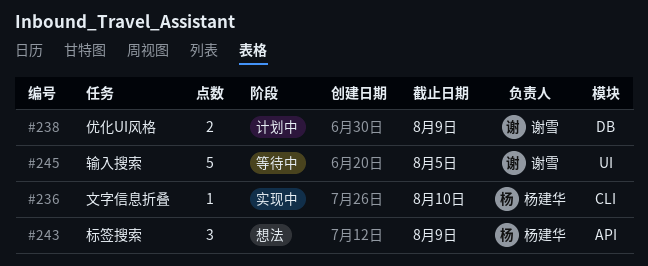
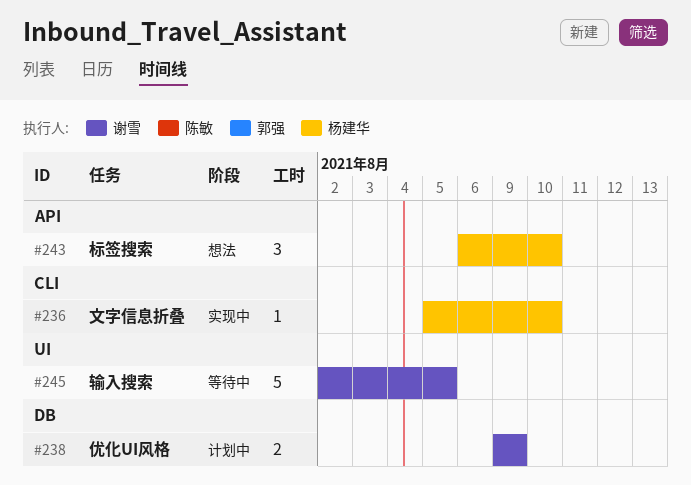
#243, due: Aug 9 -> Aug 10

